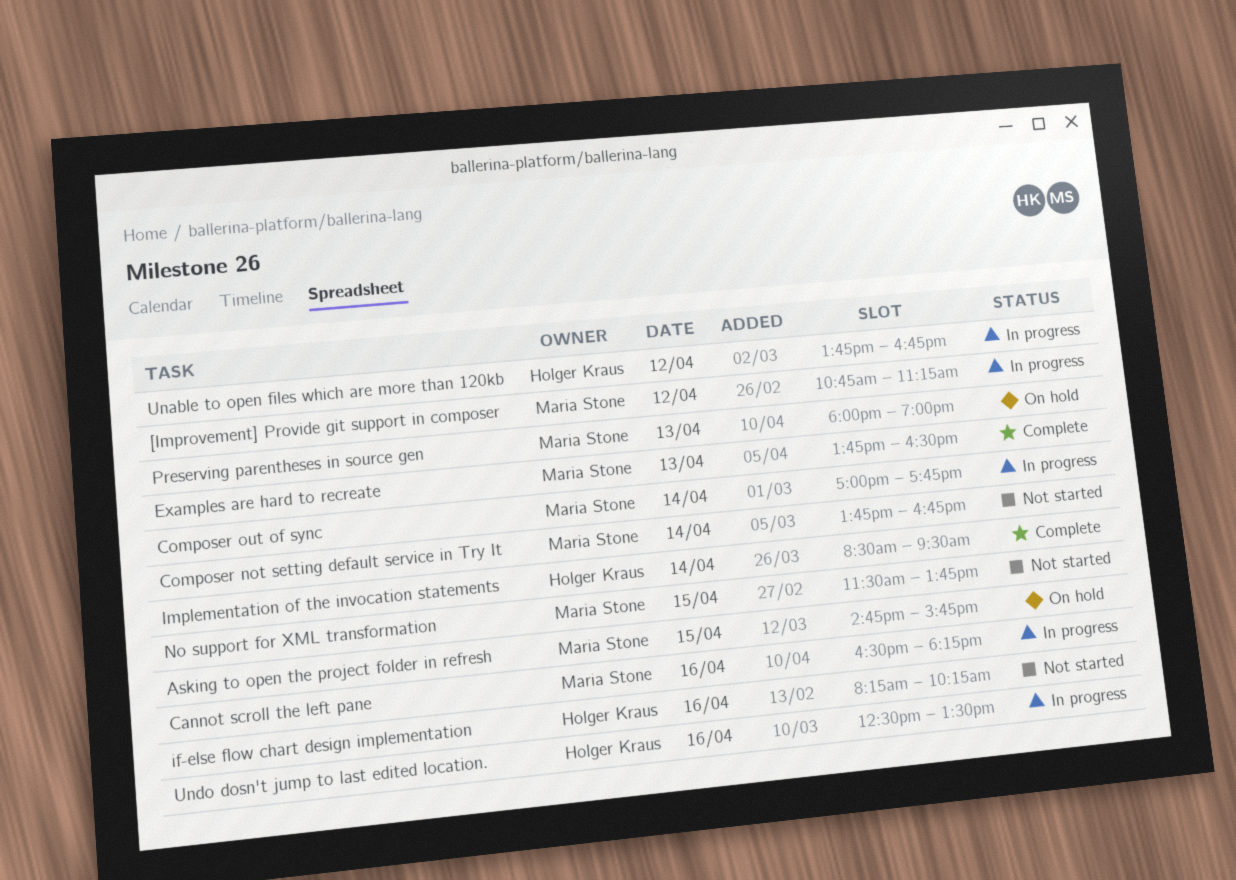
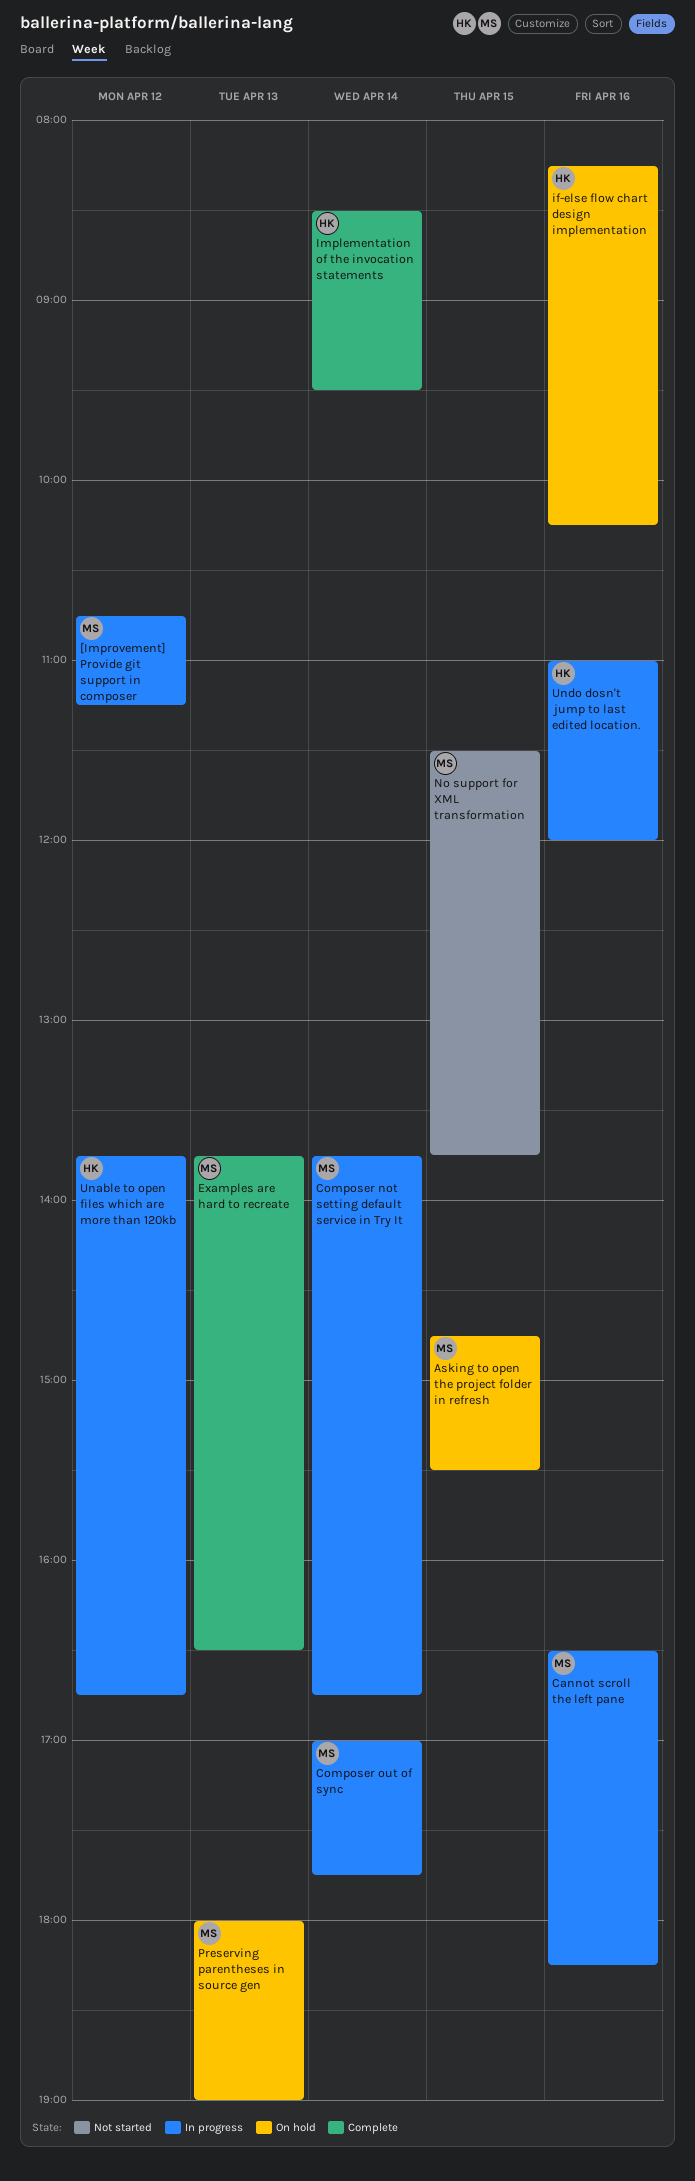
Asking to open the project folder in refresh, ends: 15:45 -> 15:30
Composer not setting default service in Try It, status: Not started -> In progress
if-else flow chart design implementation, status: Not started -> On hold
Undo dosn't jump to last edited location., begins: 12:30 -> 11:00
Undo dosn't jump to last edited location., ends: 13:30 -> 12:00

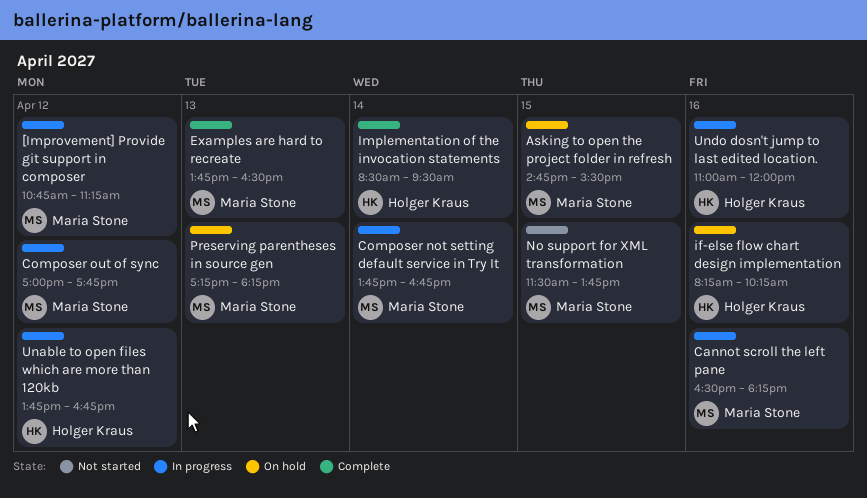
Composer out of sync, day: Apr 14 -> Apr 12
Preserving parentheses in source gen, begins: 18:00 -> 17:15
Preserving parentheses in source gen, ends: 19:00 -> 18:15

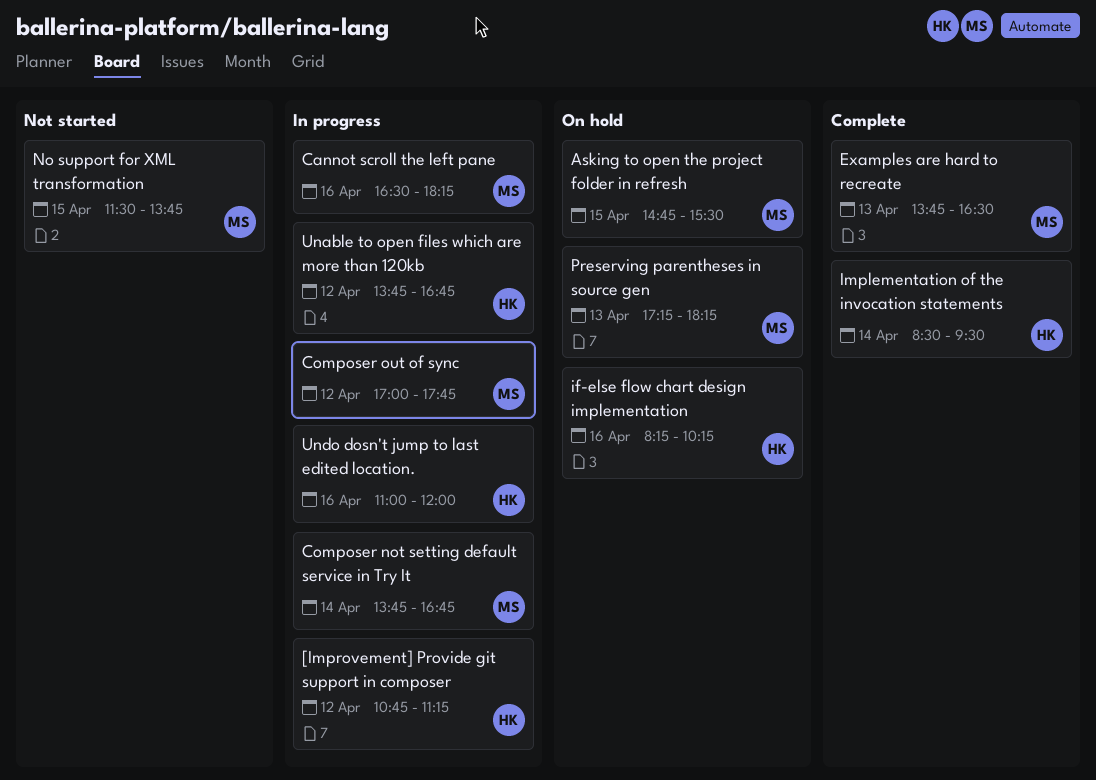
[Improvement] Provide git support in composer, owner: Maria Stone -> Holger Kraus

